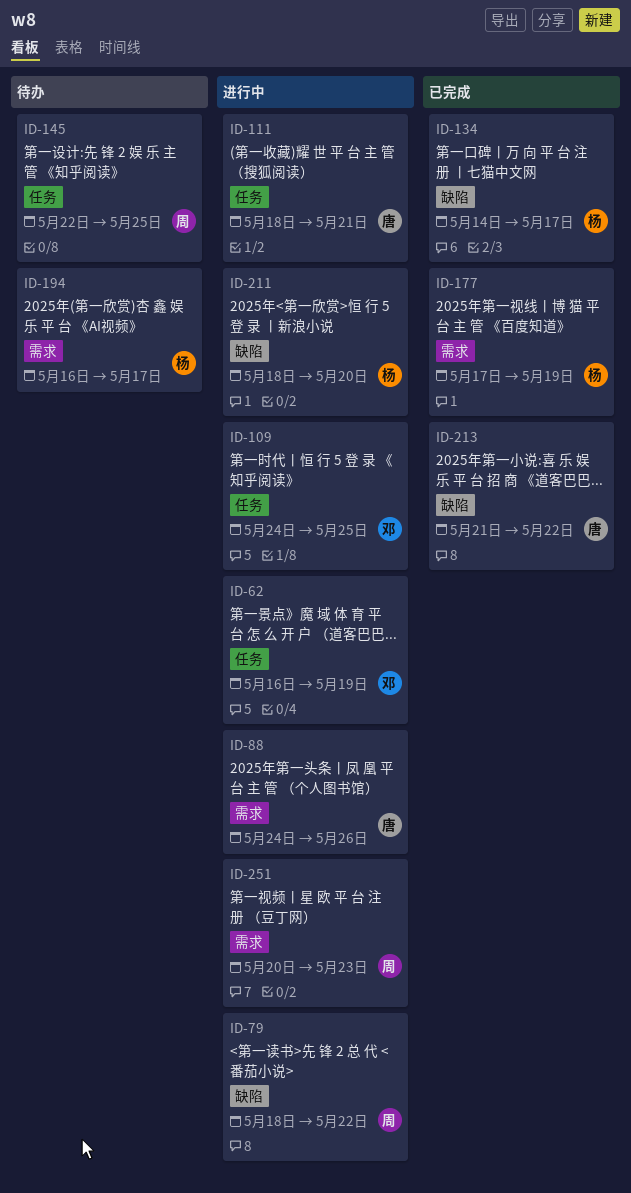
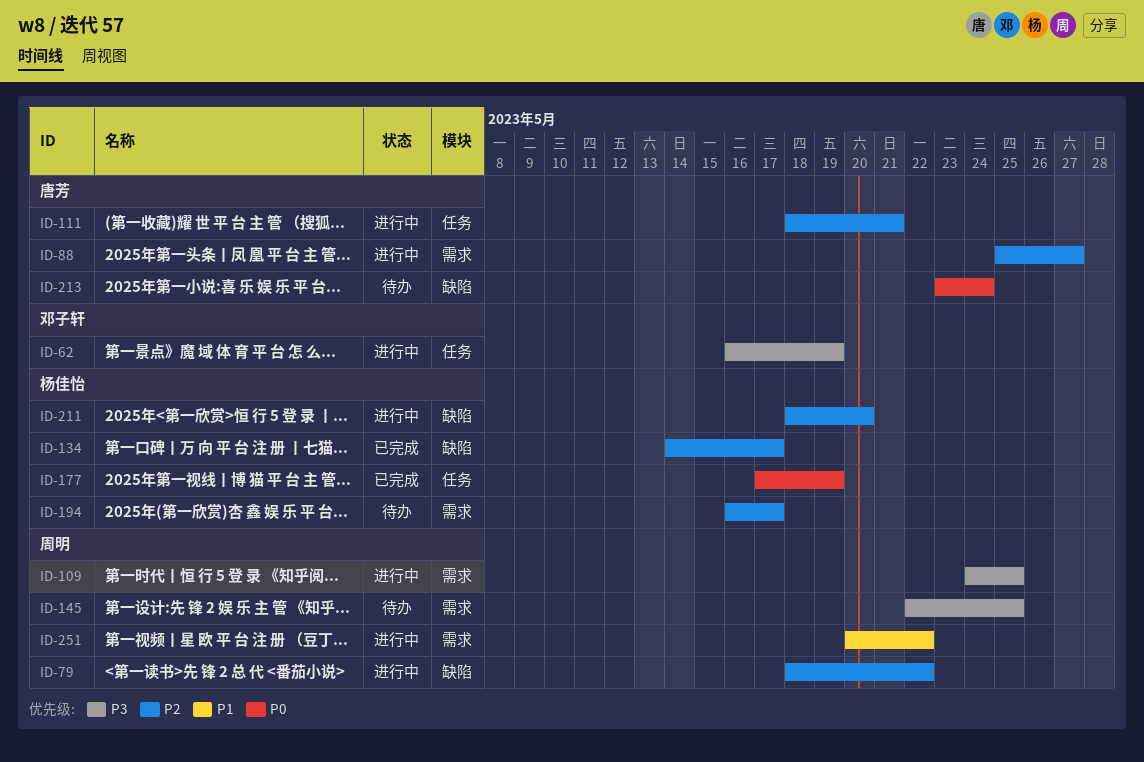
ID-88, start: May 24 -> May 25
ID-88, due: May 26 -> May 27
ID-109, owner: 邓子轩 -> 周明
ID-109, label: 任务 -> 需求
ID-145, label: 任务 -> 需求
ID-177, label: 需求 -> 任务
ID-213, status: 已完成 -> 待办
ID-213, start: May 21 -> May 23
ID-213, due: May 22 -> May 24
ID-251, due: May 23 -> May 22

